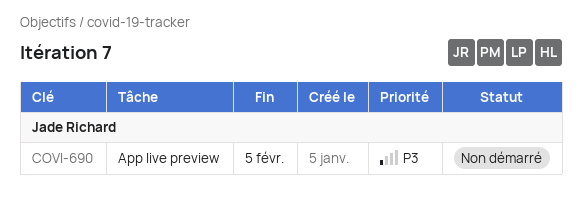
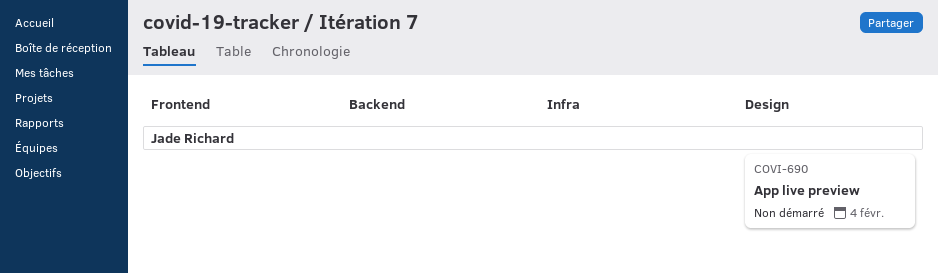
COVI-690, due: Feb 5 -> Feb 4

